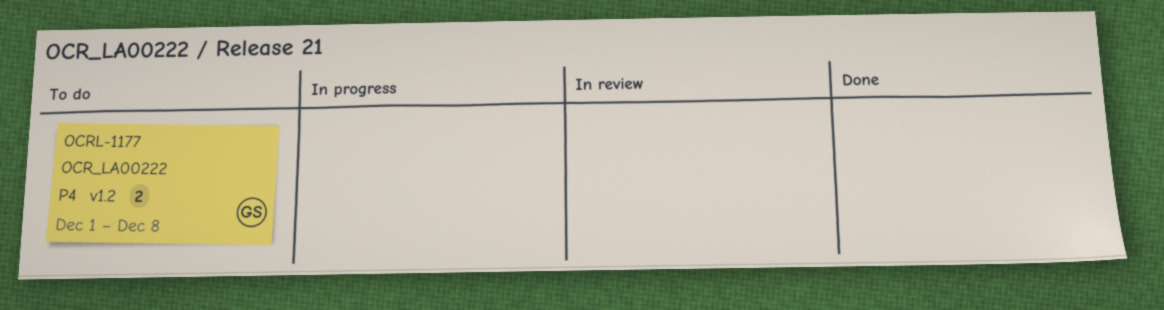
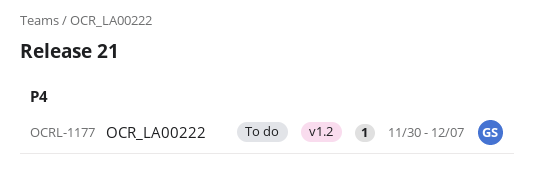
OCRL-1177, estimate: 2 -> 1
OCRL-1177, start: Dec 1 -> Nov 30
OCRL-1177, due: Dec 8 -> Dec 7

